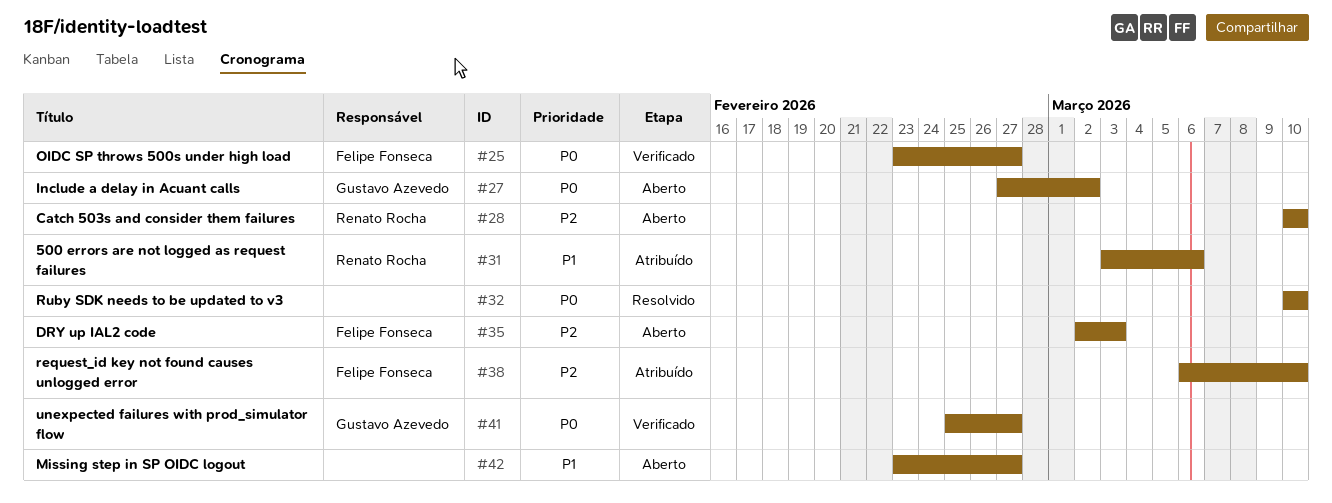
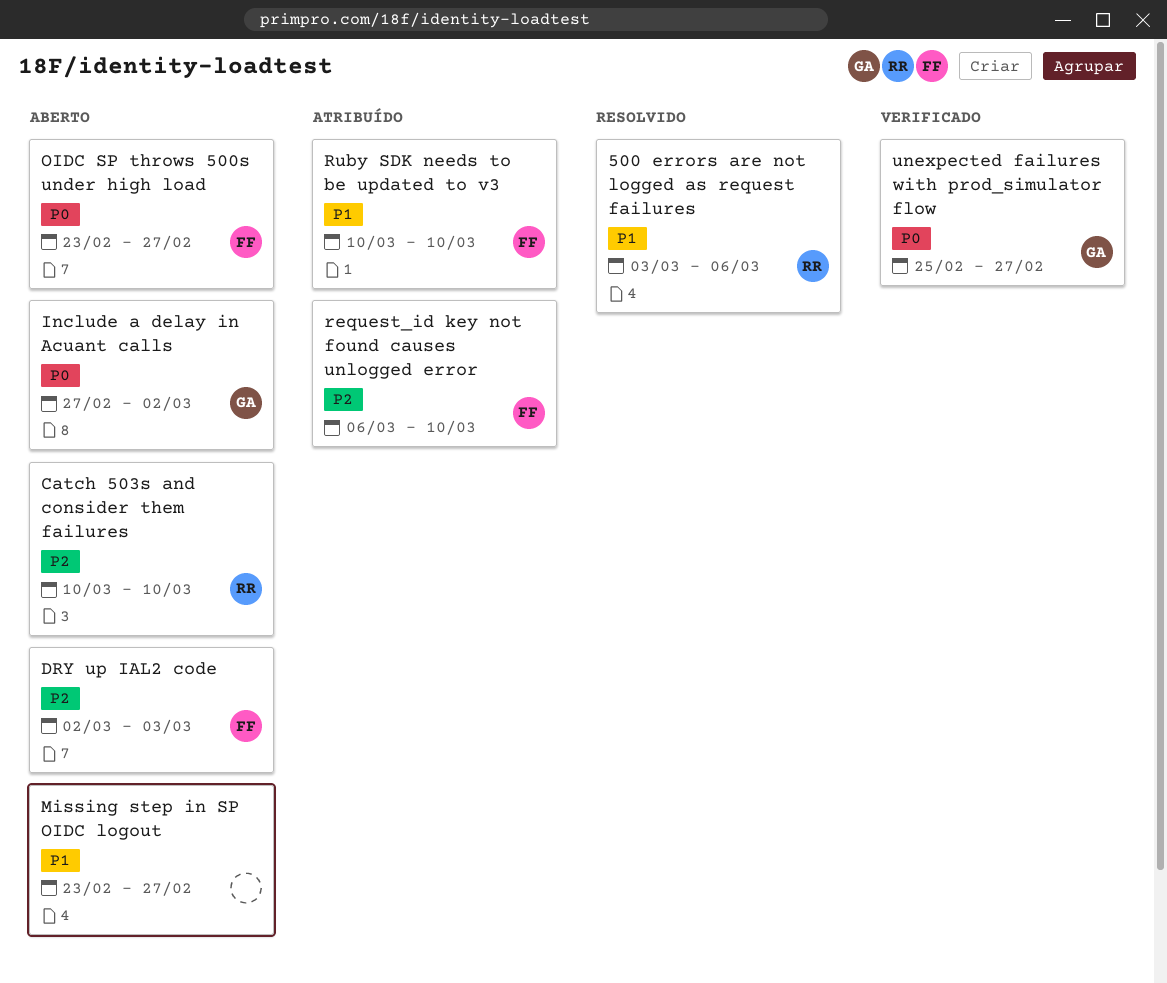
500 errors are not logged as request failures, status: Atribuído -> Resolvido
OIDC SP throws 500s under high load, status: Verificado -> Aberto
Ruby SDK needs to be updated to v3, status: Resolvido -> Atribuído
Ruby SDK needs to be updated to v3, owner: none -> Felipe Fonseca
Ruby SDK needs to be updated to v3, priority: P0 -> P1

